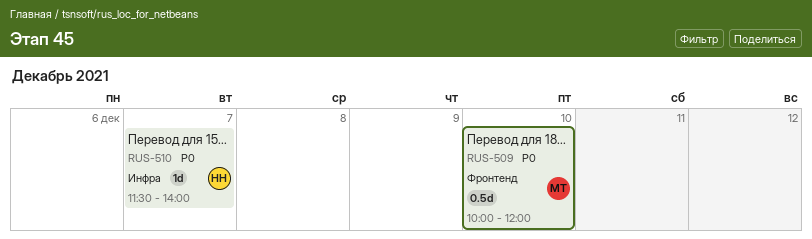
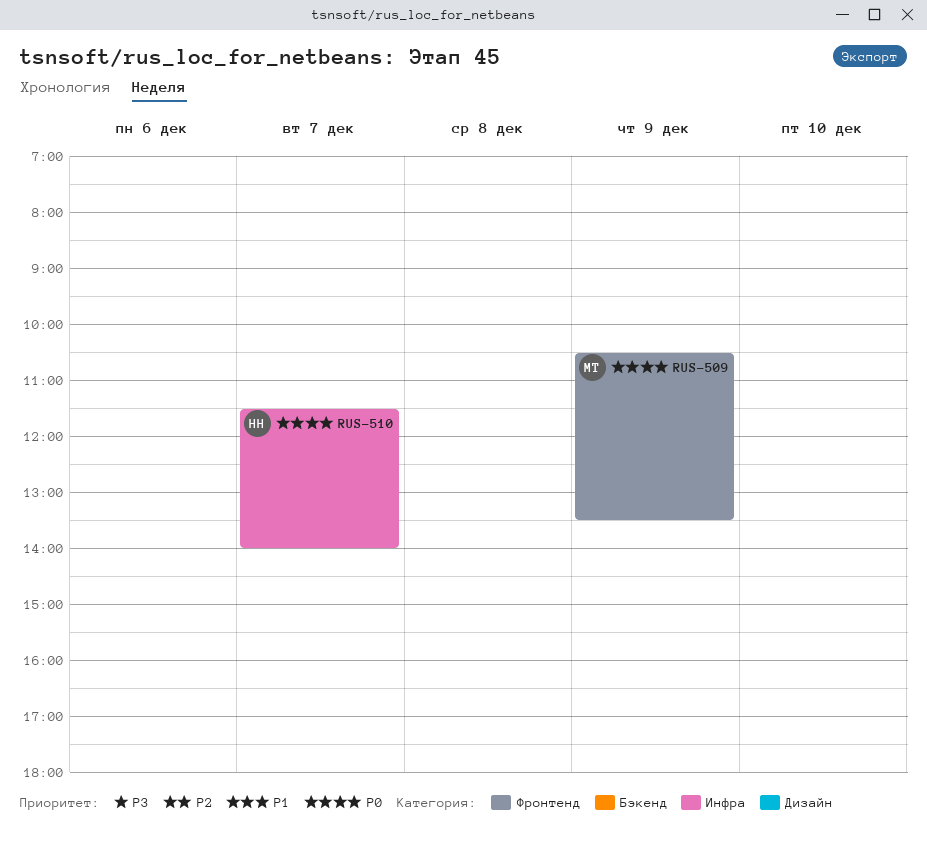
RUS-509, day: Dec 10 -> Dec 9
RUS-509, begins: 10:00 -> 10:30
RUS-509, ends: 12:00 -> 13:30

